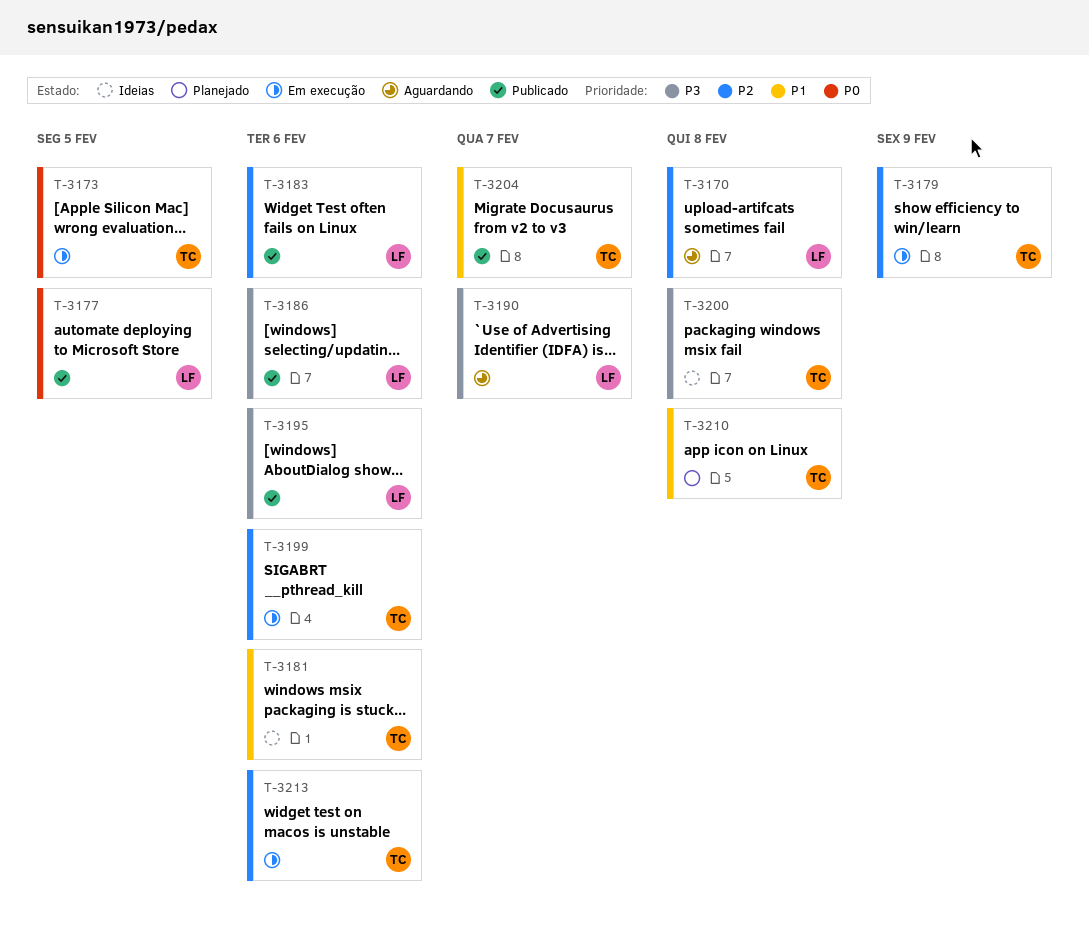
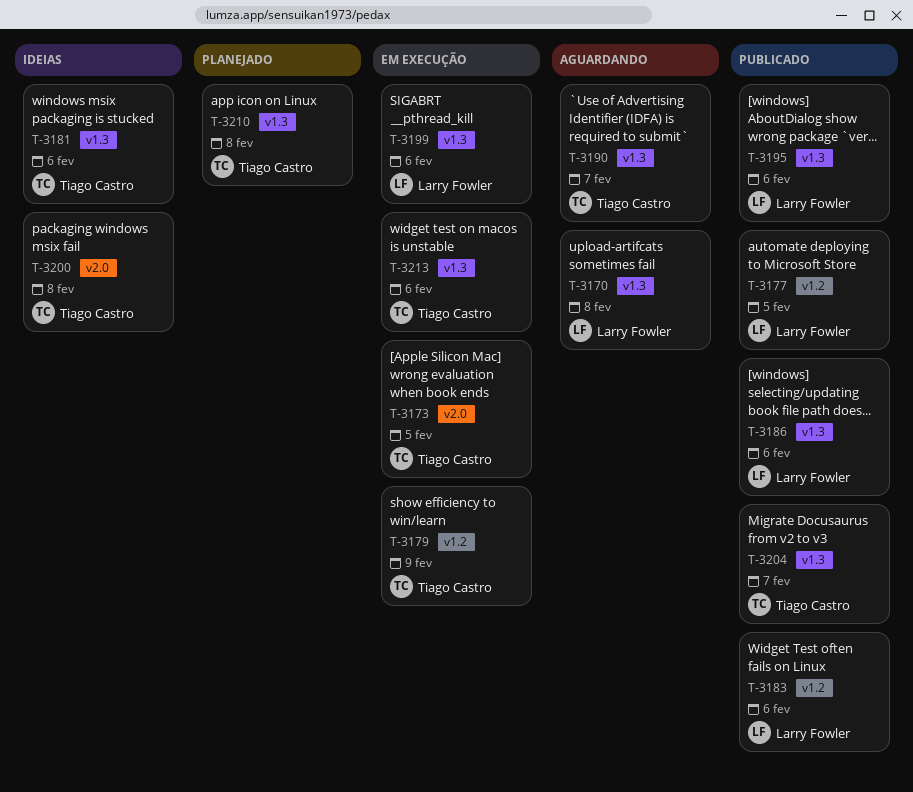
T-3190, owner: Larry Fowler -> Tiago Castro
T-3199, owner: Tiago Castro -> Larry Fowler

